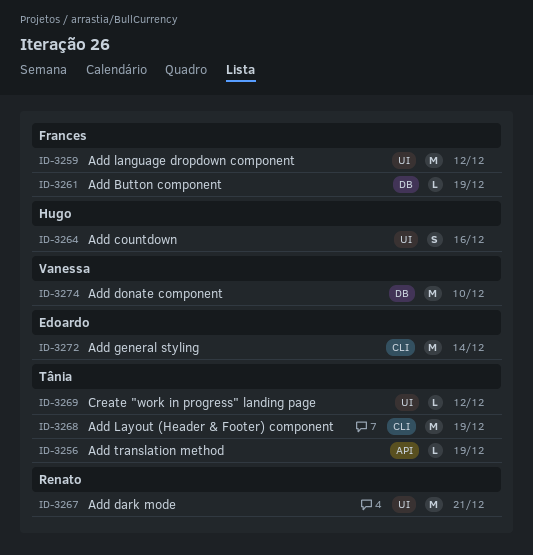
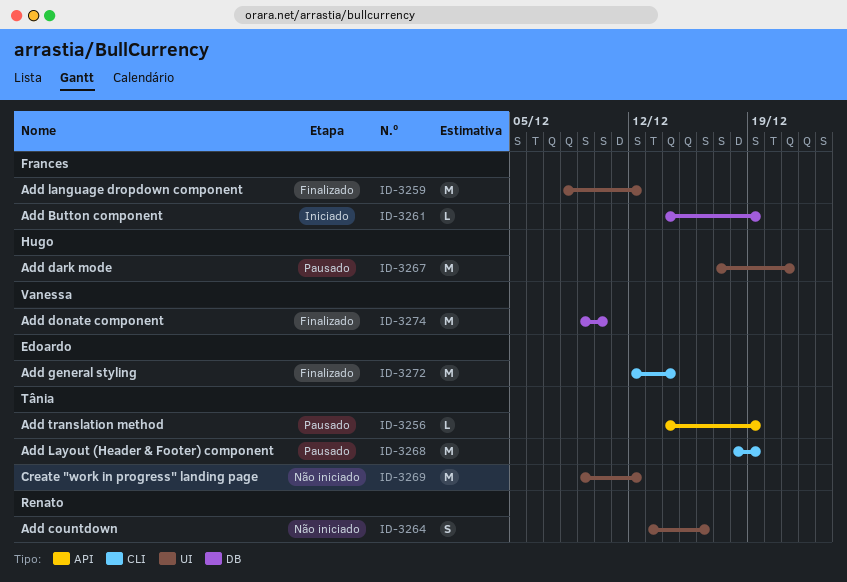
ID-3264, owner: Hugo -> Renato
ID-3267, owner: Renato -> Hugo
ID-3269, estimate: L -> M

